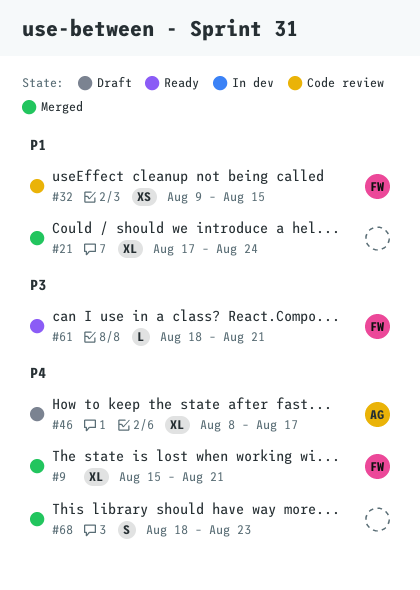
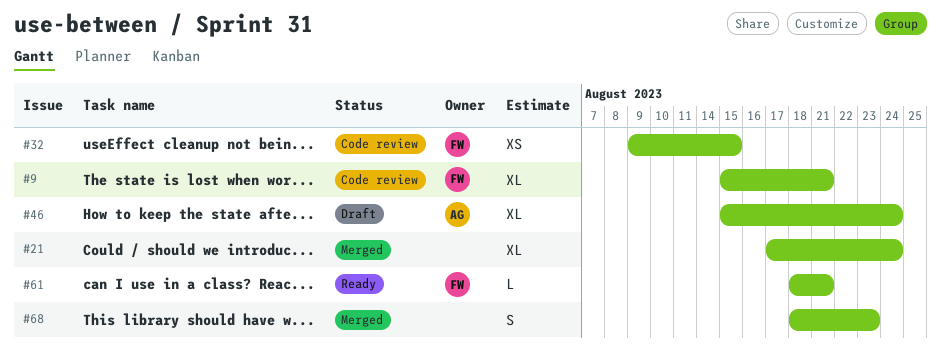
#9, status: Merged -> Code review
#46, start: Aug 8 -> Aug 15
#46, due: Aug 17 -> Aug 24

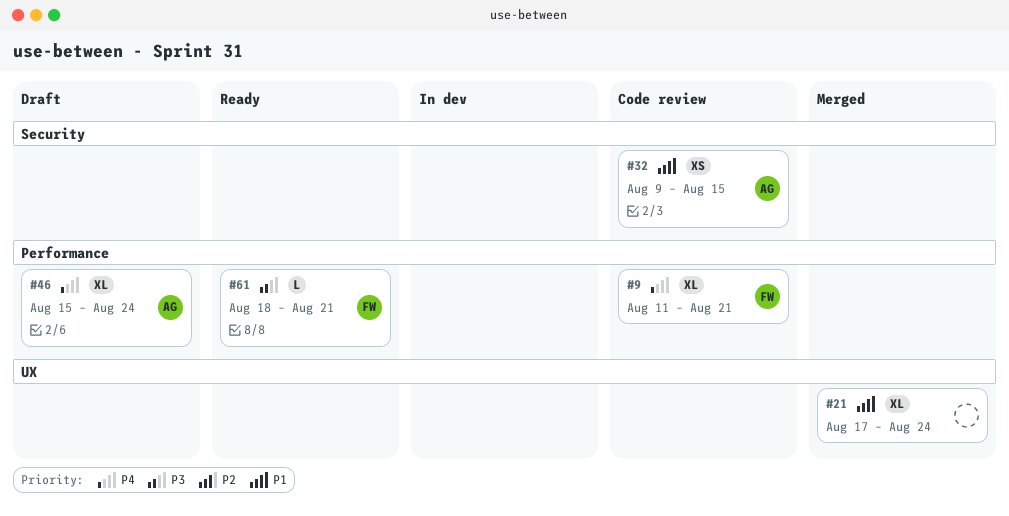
#9, start: Aug 15 -> Aug 11
#32, owner: FW -> AG
#68: present -> none

